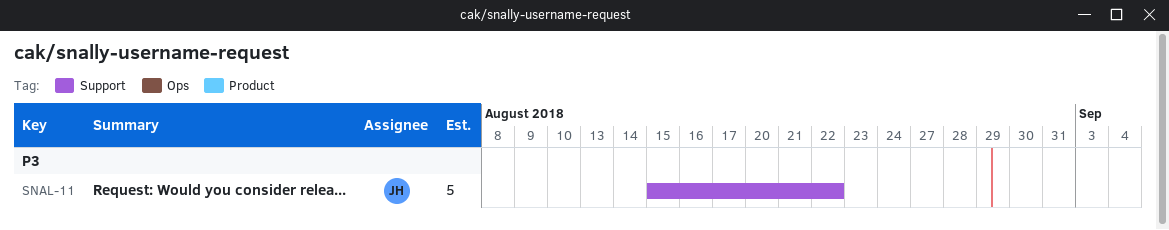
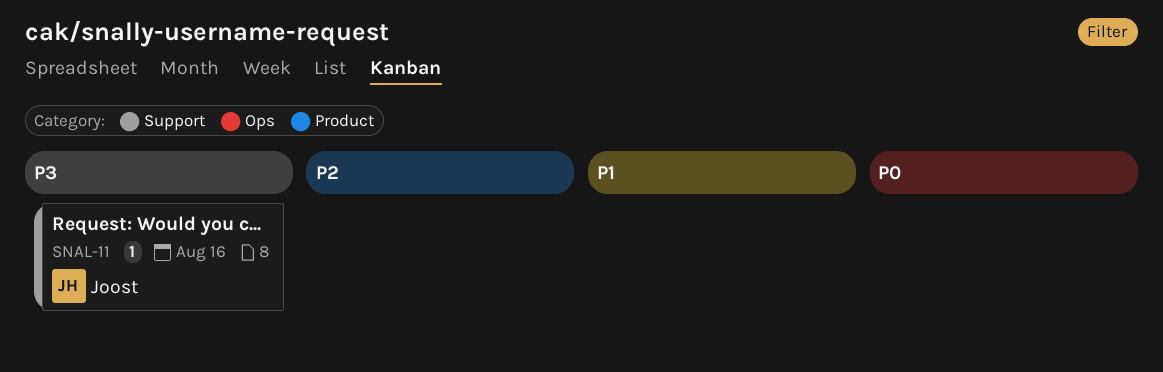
SNAL-11, estimate: 5 -> 1
SNAL-11, due: Aug 22 -> Aug 16

